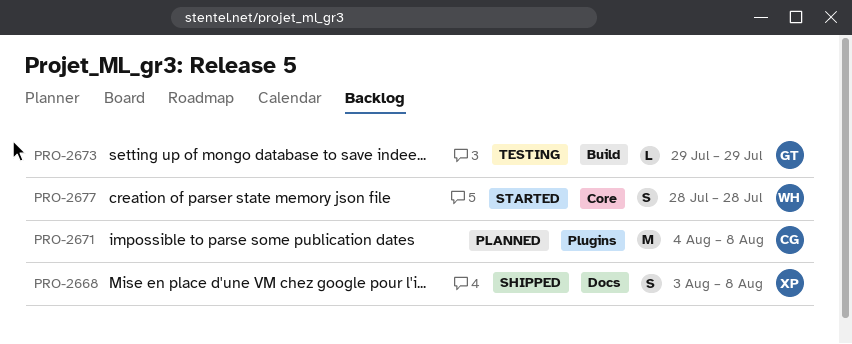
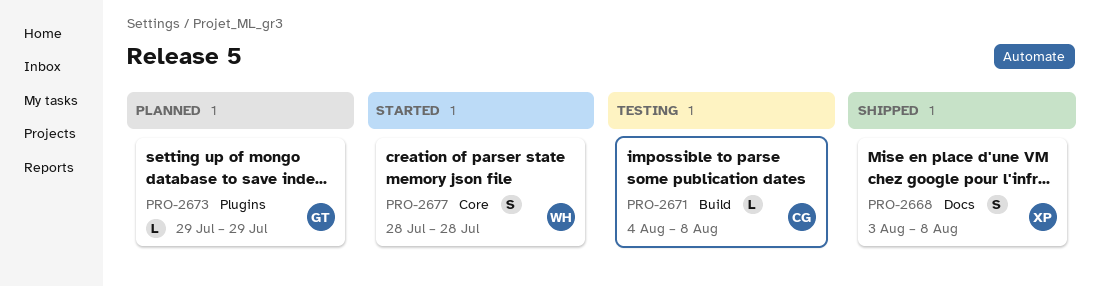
PRO-2671, status: Planned -> Testing
PRO-2671, label: Plugins -> Build
PRO-2671, estimate: M -> L
PRO-2673, status: Testing -> Planned
PRO-2673, label: Build -> Plugins

